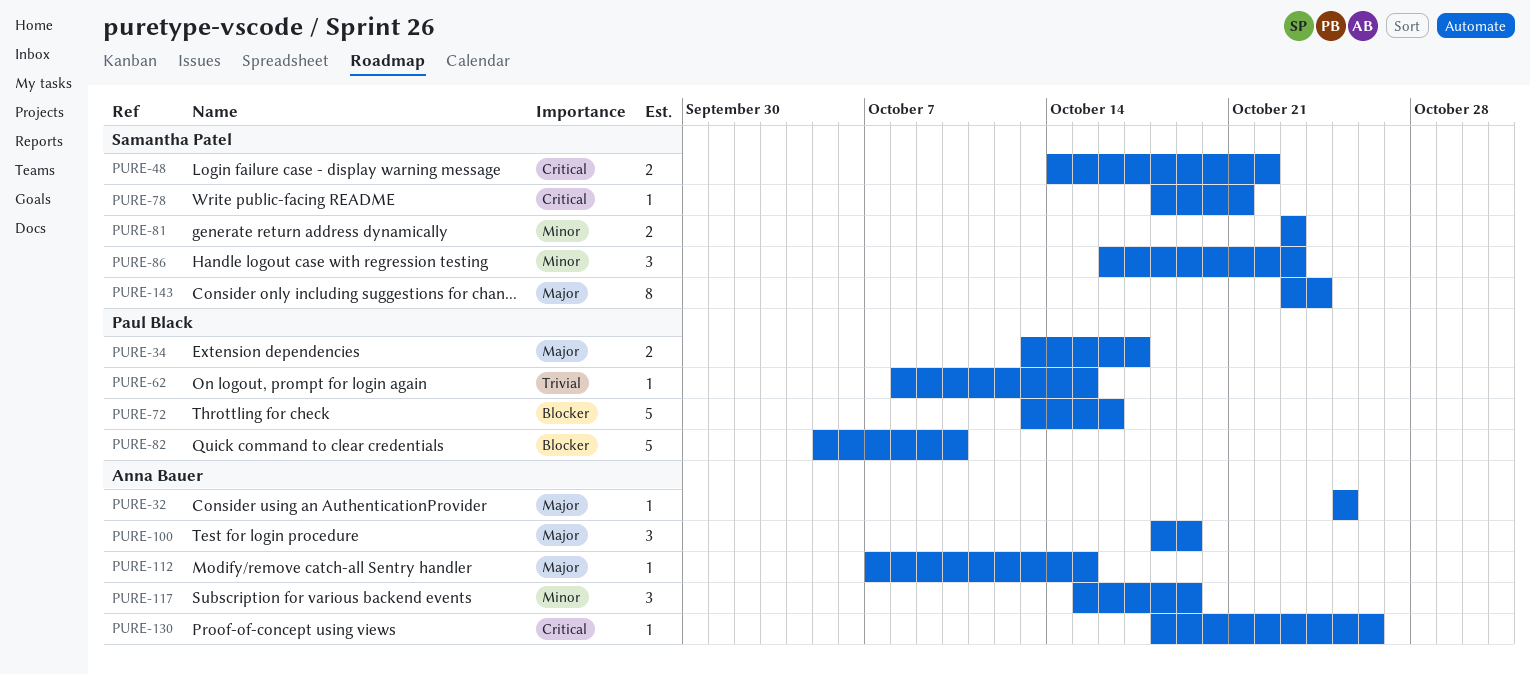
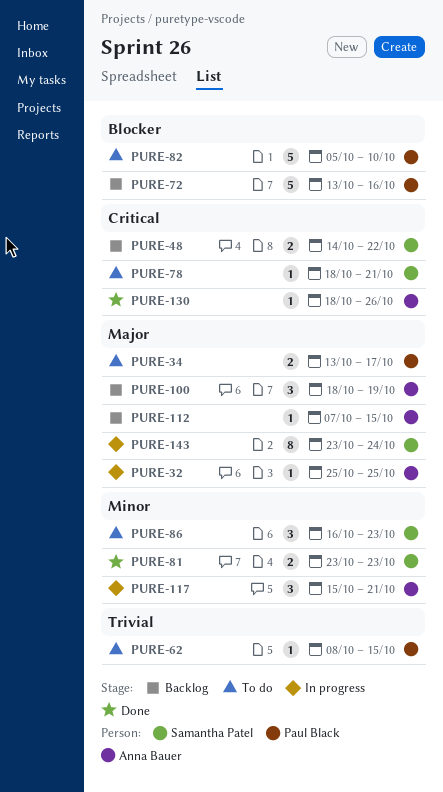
PURE-117, due: Oct 19 -> Oct 21

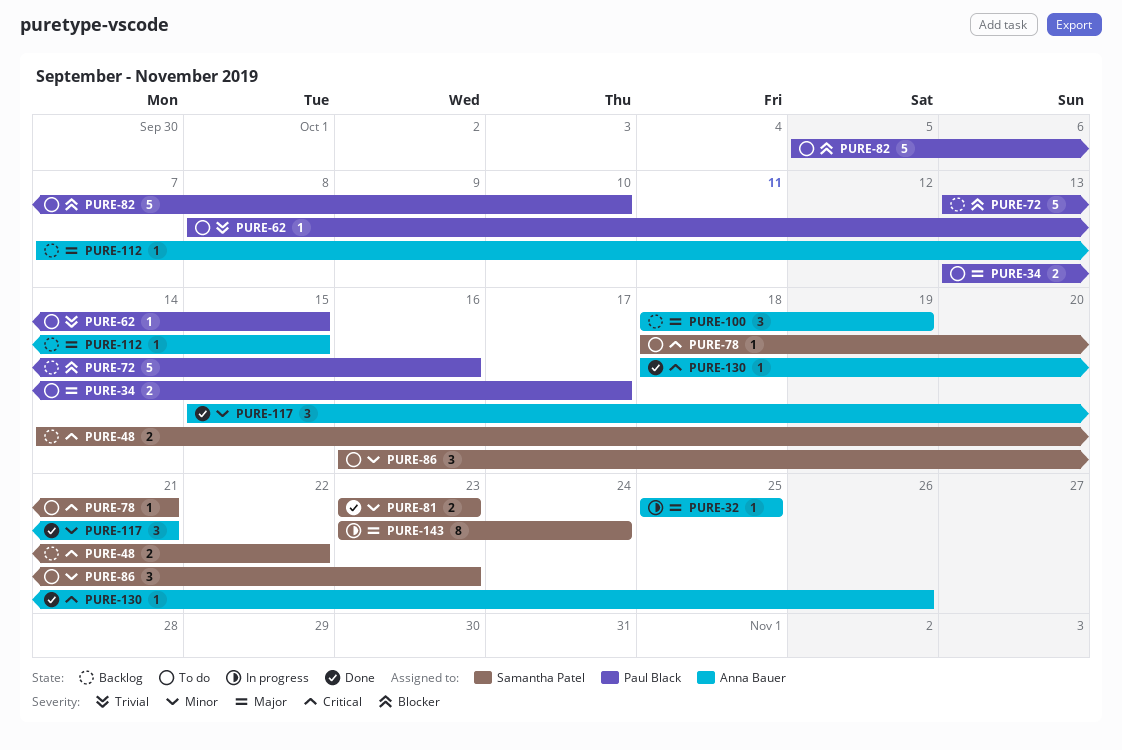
PURE-117, status: In progress -> Done

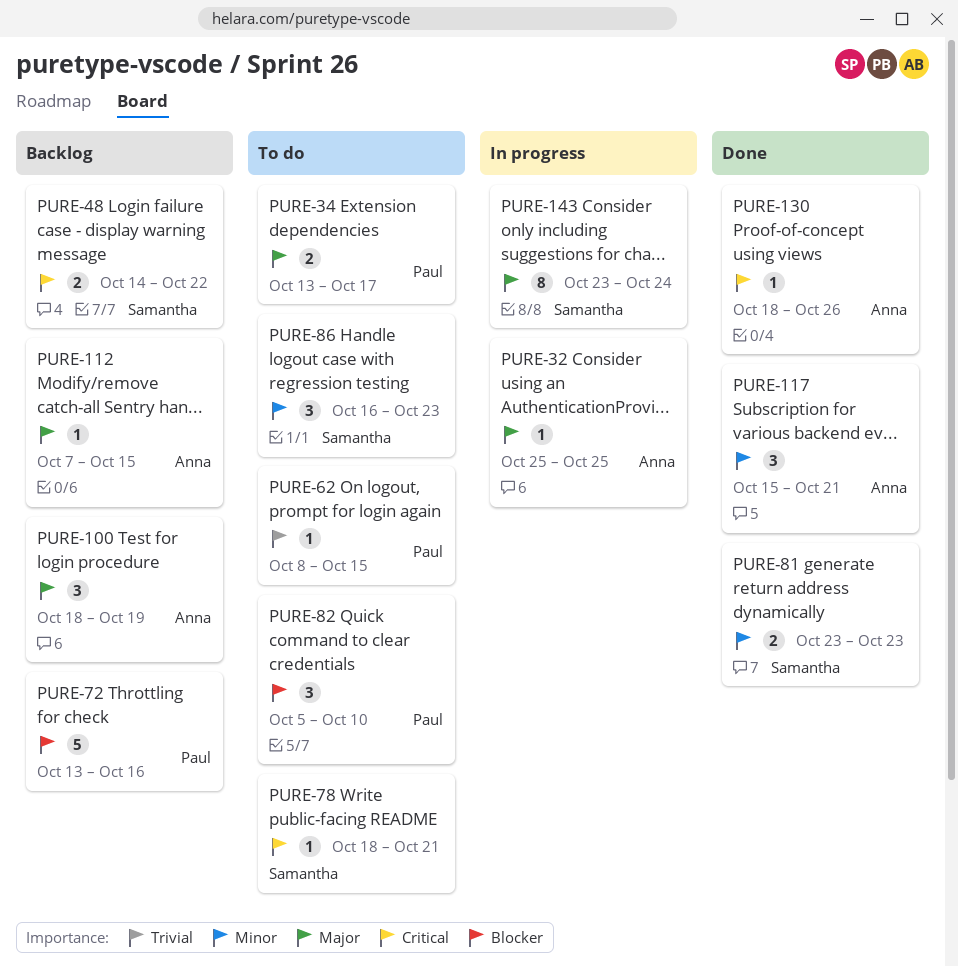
PURE-82, estimate: 5 -> 3

